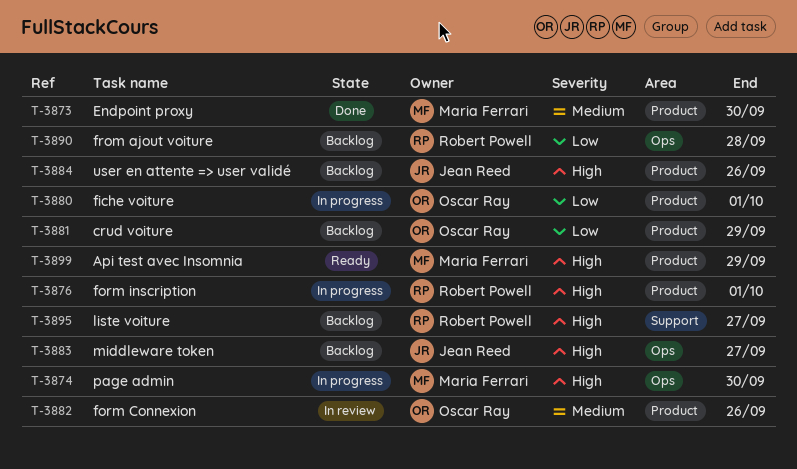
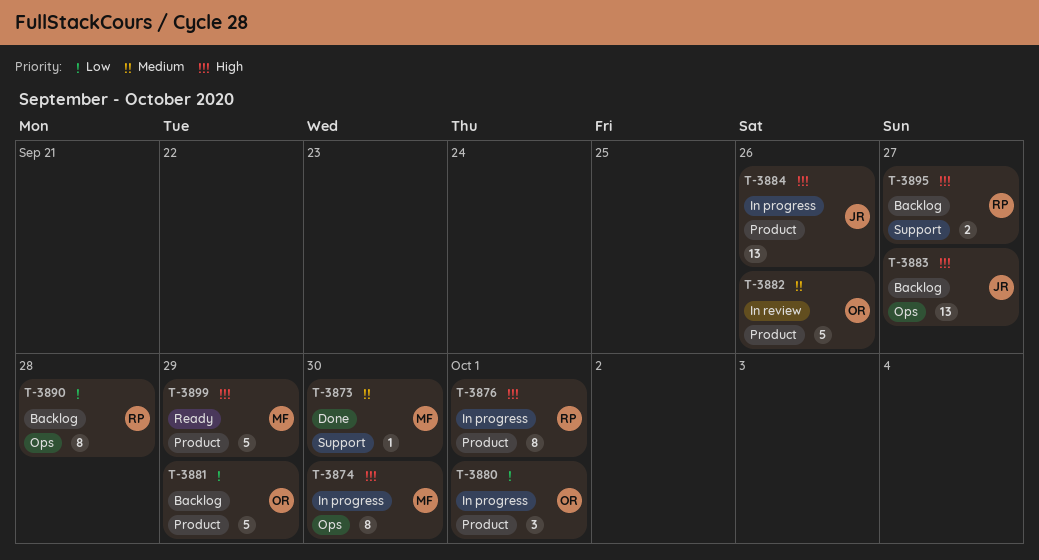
T-3873, label: Product -> Support
T-3884, status: Backlog -> In progress

